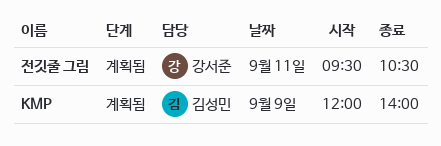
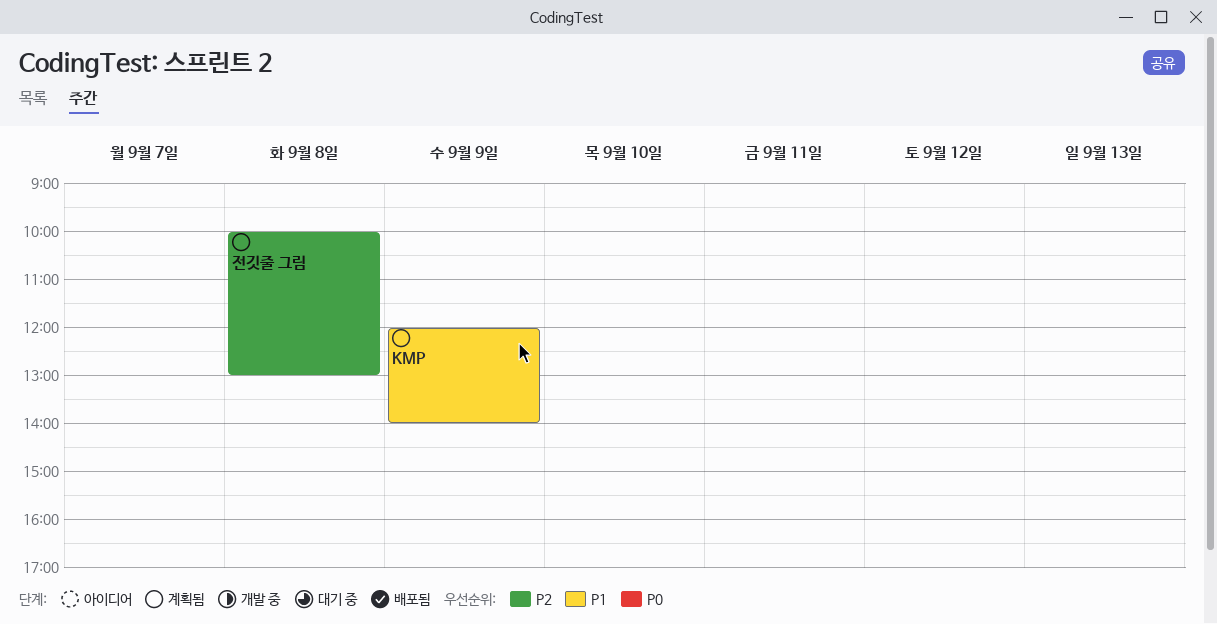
전깃줄 그림, day: Sep 11 -> Sep 8
전깃줄 그림, begins: 09:30 -> 10:00
전깃줄 그림, ends: 10:30 -> 13:00

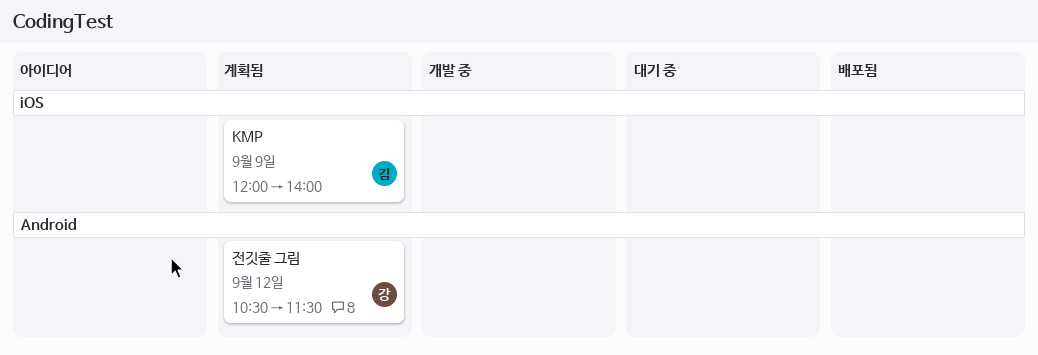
전깃줄 그림, day: Sep 8 -> Sep 12
전깃줄 그림, begins: 10:00 -> 10:30
전깃줄 그림, ends: 13:00 -> 11:30

